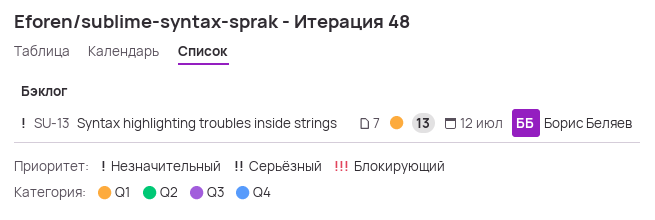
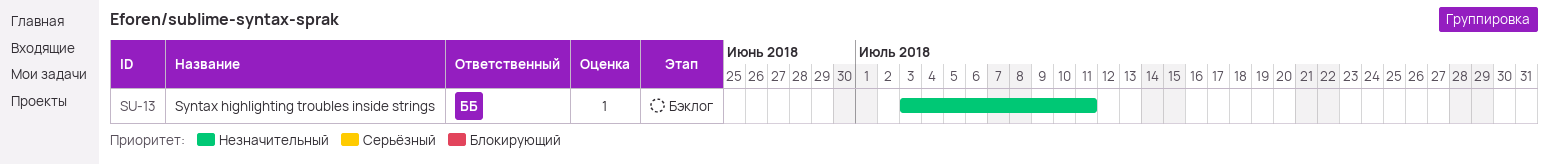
SU-13, estimate: 13 -> 1
SU-13, due: Jul 12 -> Jul 11

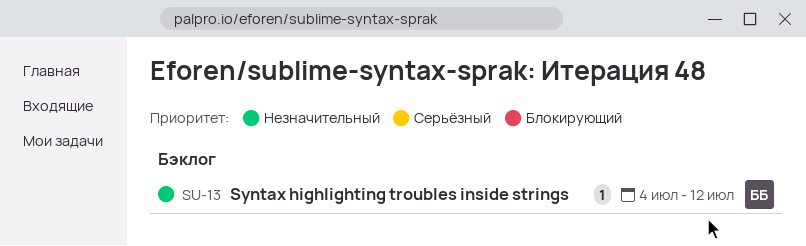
SU-13, start: Jul 3 -> Jul 4
SU-13, due: Jul 11 -> Jul 12

